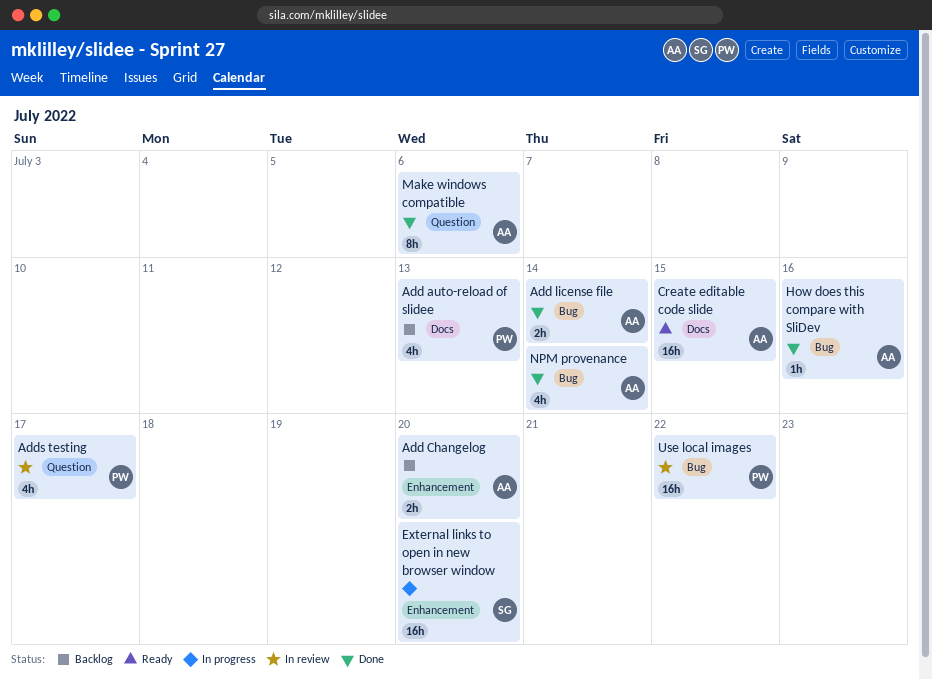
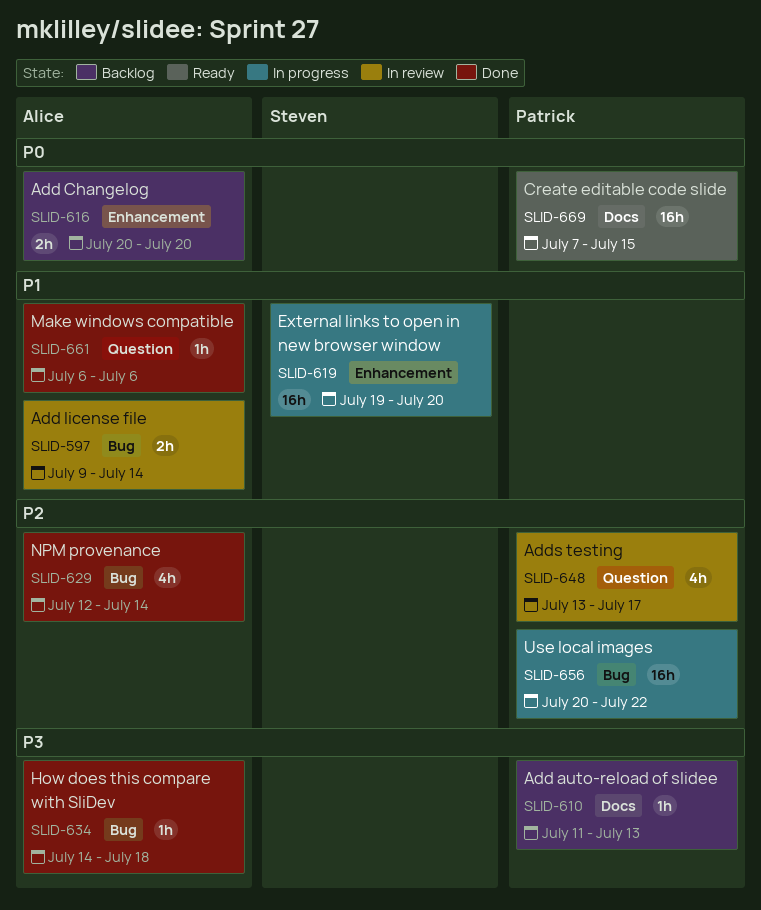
Add auto-reload of slidee, estimate: 4h -> 1h
Add license file, status: Done -> In review
Create editable code slide, owner: Alice -> Patrick
How does this compare with SliDev, due: Jul 16 -> Jul 18
Make windows compatible, estimate: 8h -> 1h
Use local images, status: In review -> In progress

